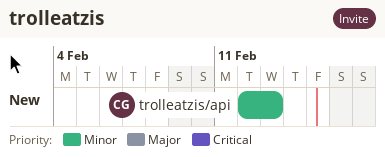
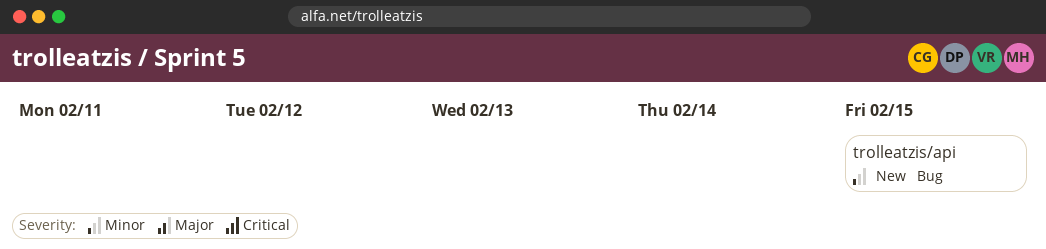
trolleatzis/api, due: Feb 13 -> Feb 15

